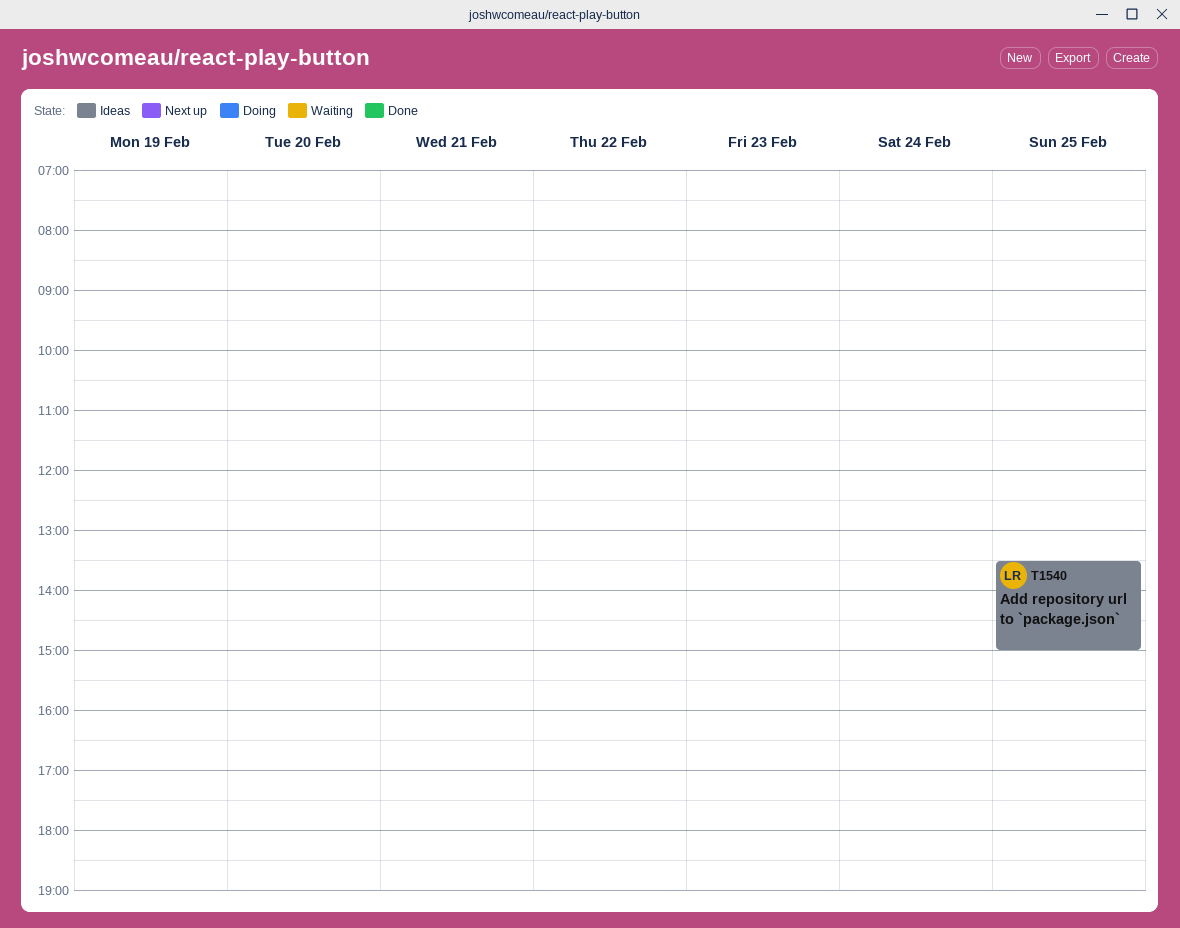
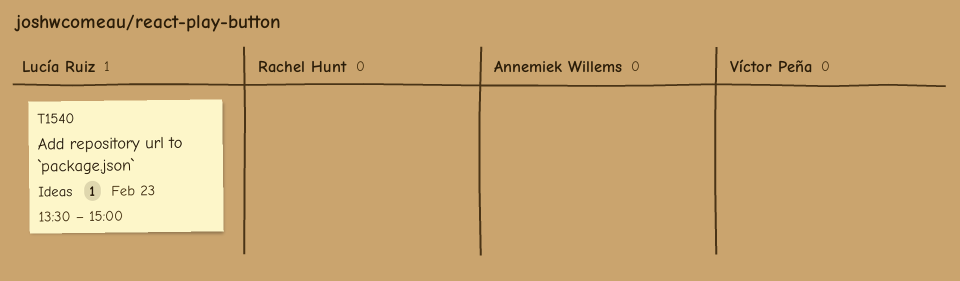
T1540, day: Feb 25 -> Feb 23

